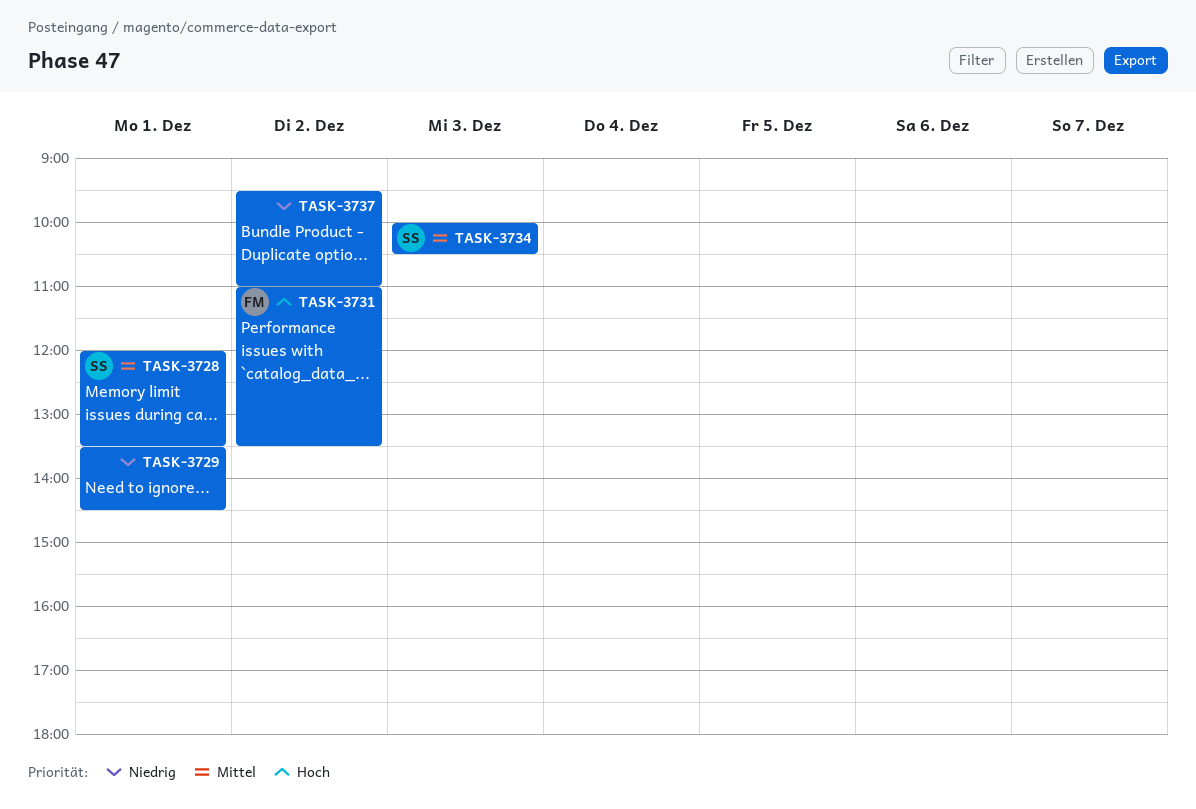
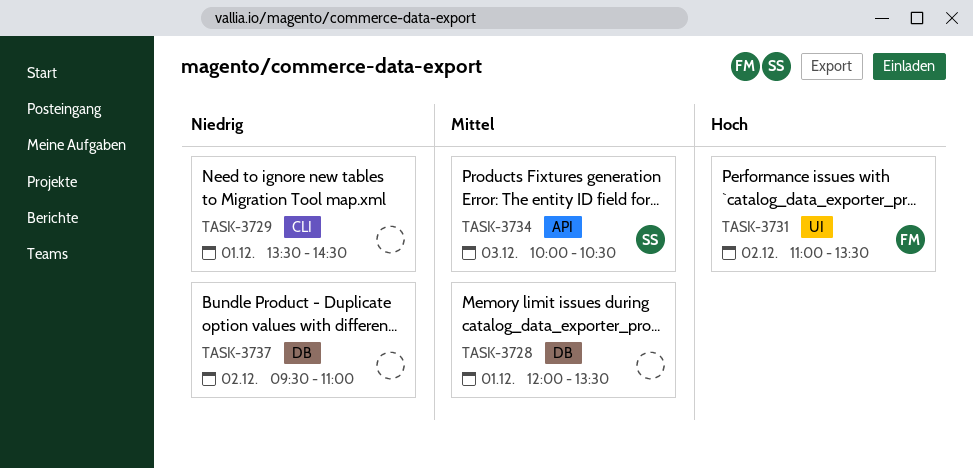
TASK-3728, owner: SS -> none

